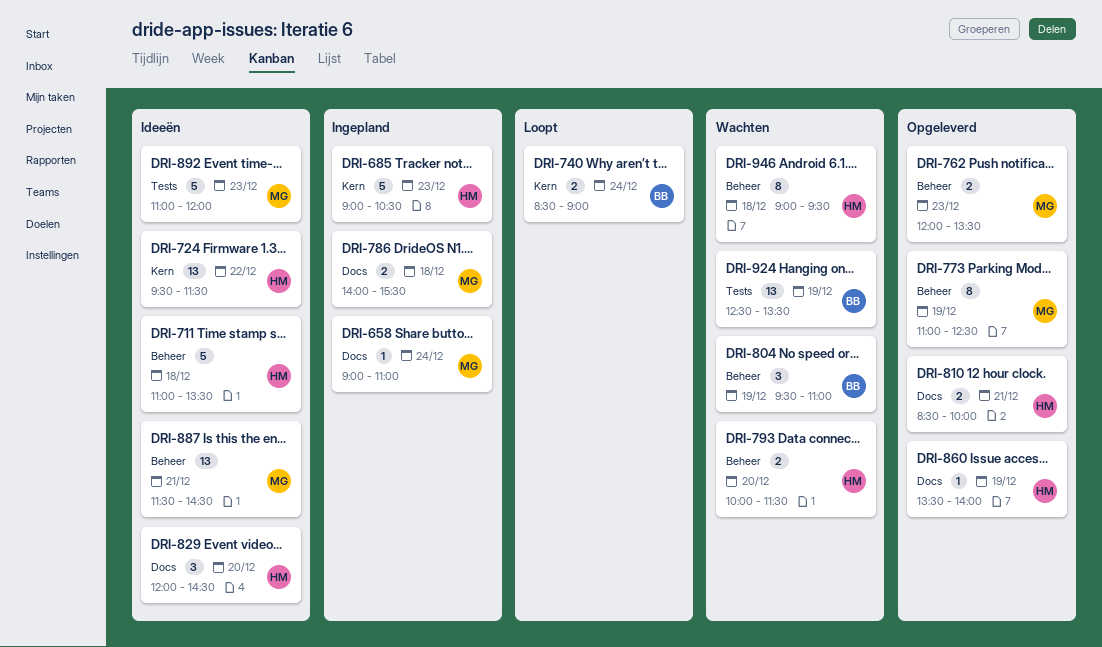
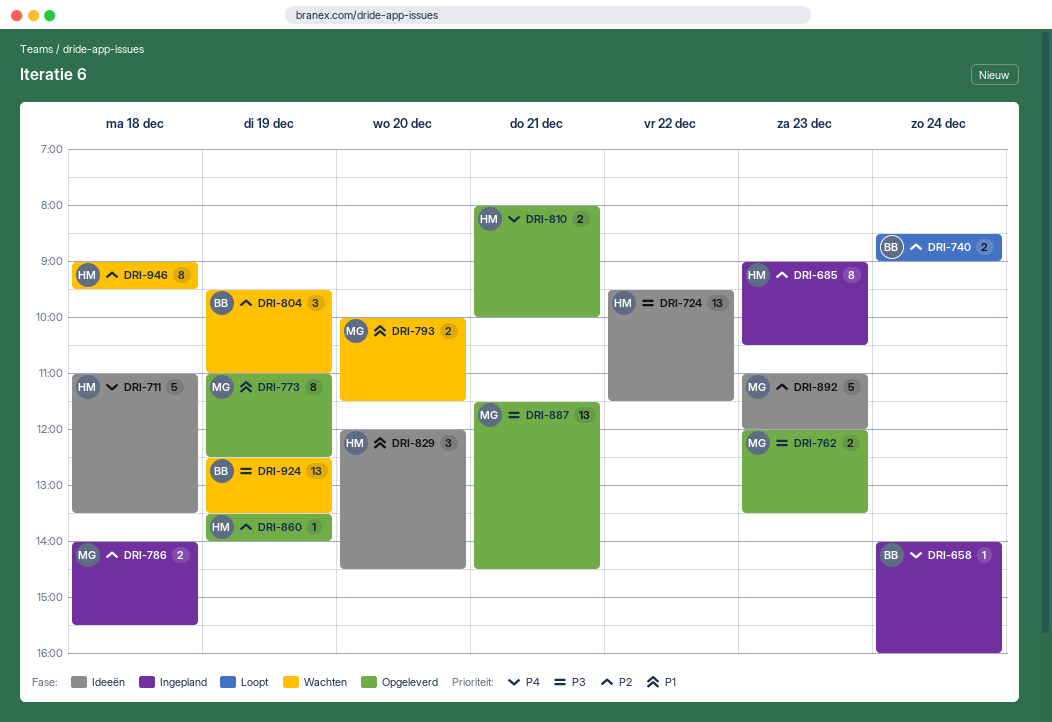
DRI-658, owner: MG -> BB
DRI-658, begins: 09:00 -> 14:00
DRI-658, ends: 11:00 -> 16:00
DRI-685, estimate: 5 -> 8
DRI-793, owner: HM -> MG
DRI-810, begins: 08:30 -> 08:00
DRI-887, status: Ideeën -> Opgeleverd

